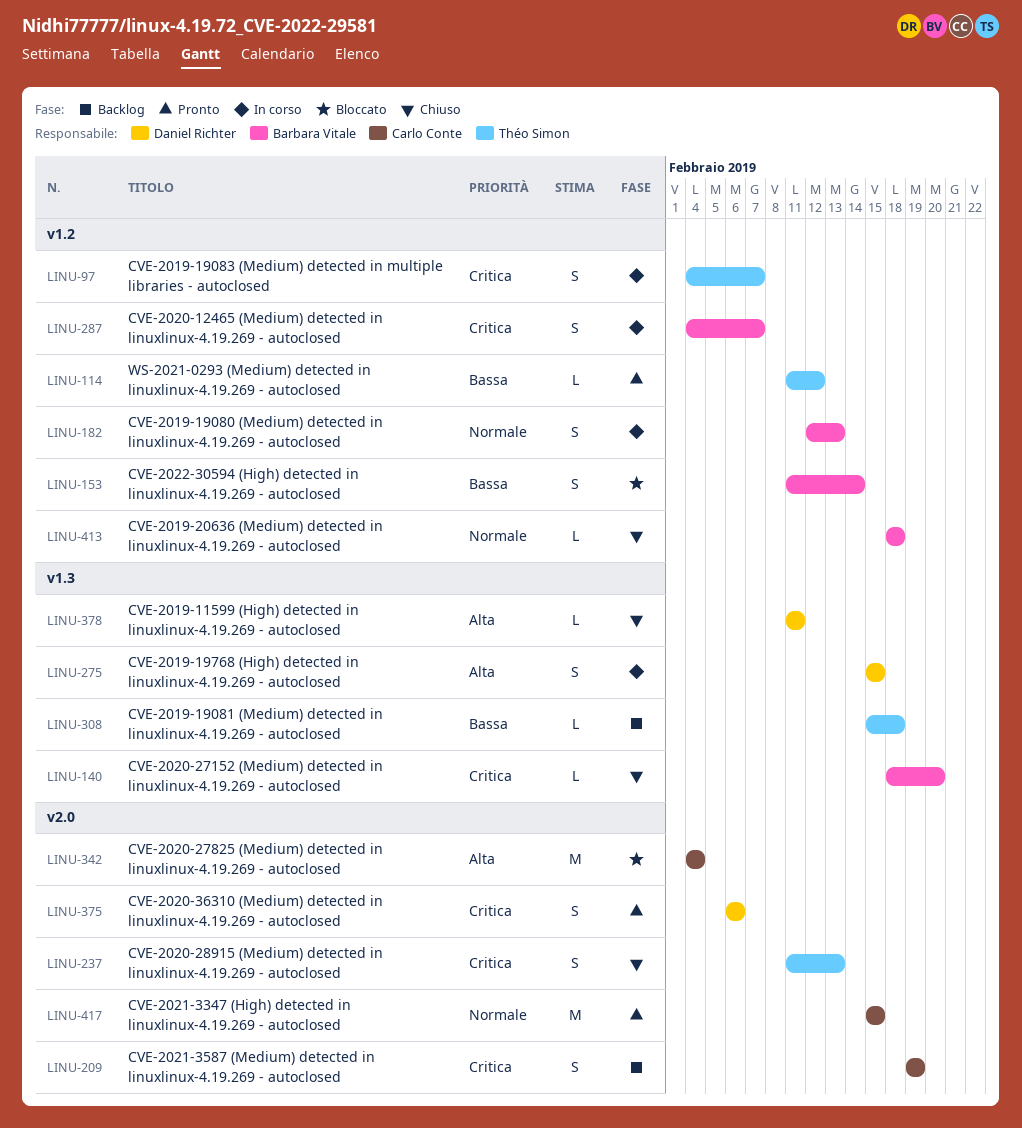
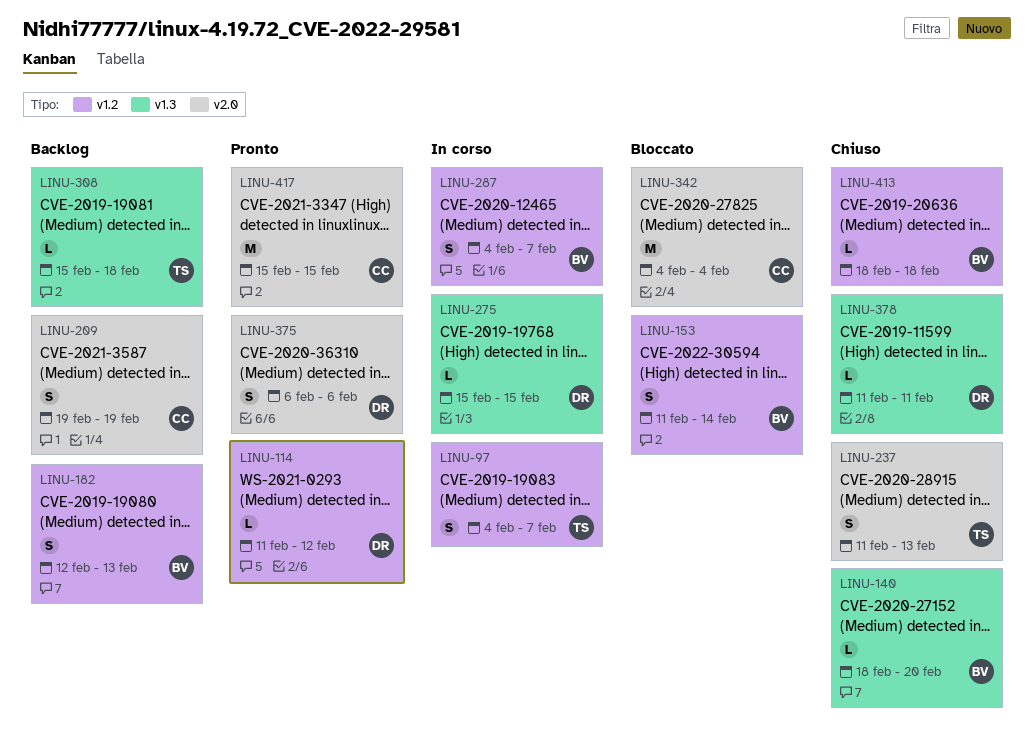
LINU-114, owner: Théo Simon -> Daniel Richter
LINU-182, status: In corso -> Backlog
LINU-275, estimate: S -> L

